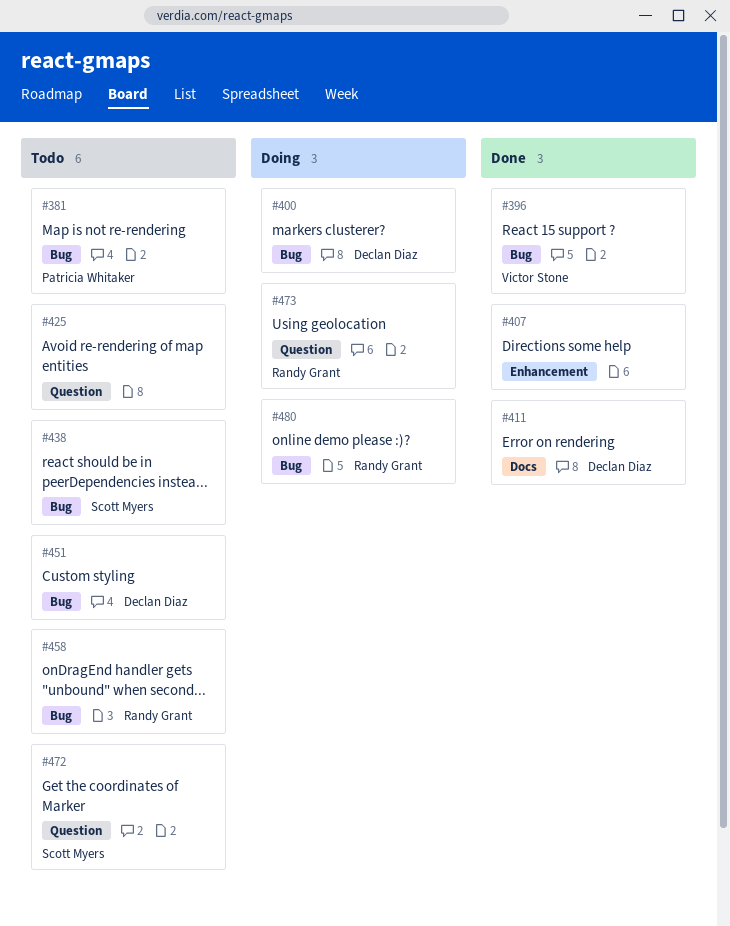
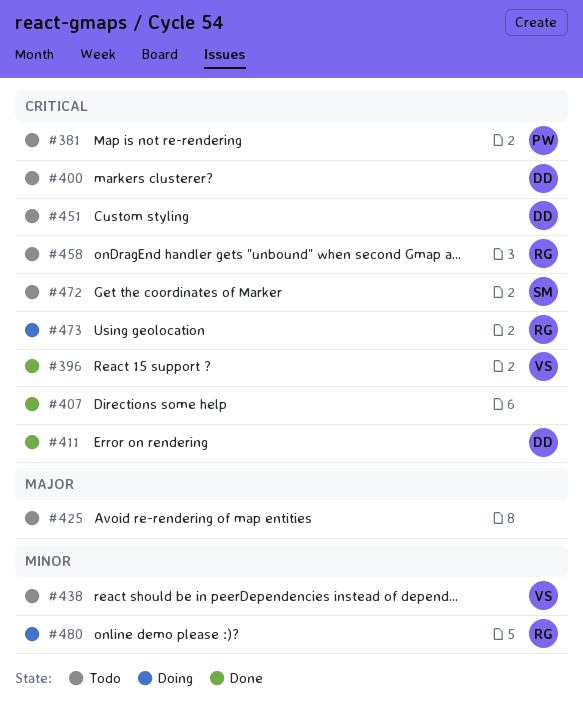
#400, status: Doing -> Todo
#438, owner: Scott Myers -> Victor Stone

